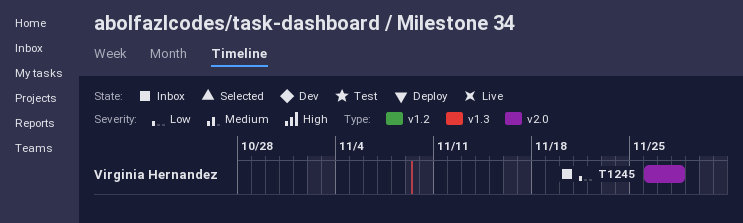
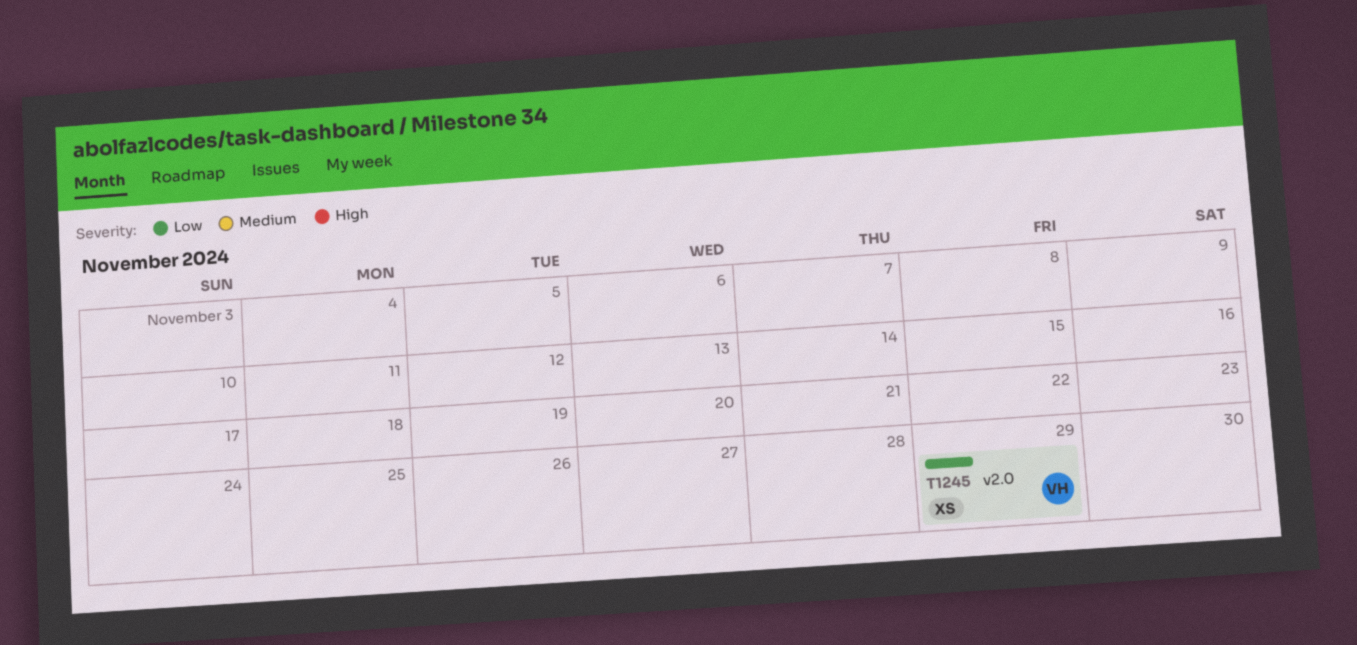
T1245, due: Nov 28 -> Nov 29

